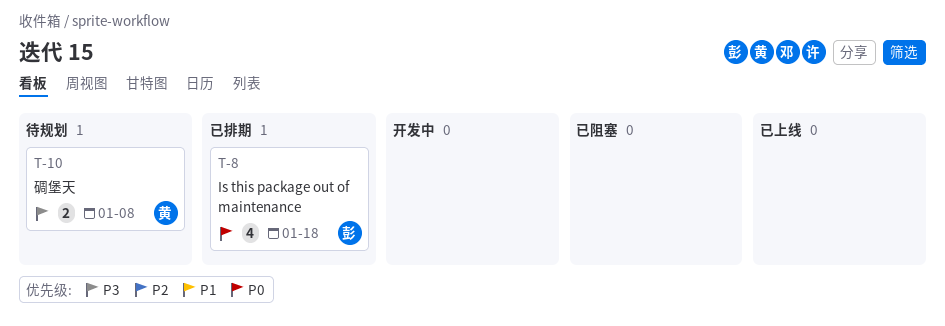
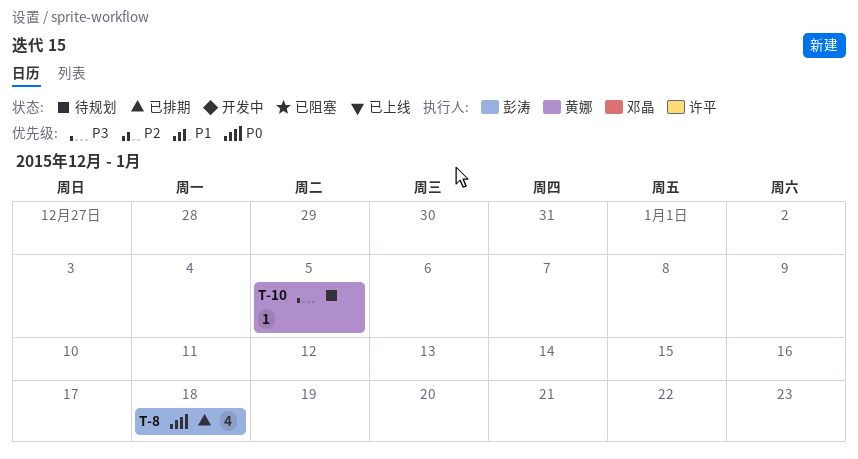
T-10, estimate: 2 -> 1
T-10, due: Jan 8 -> Jan 5

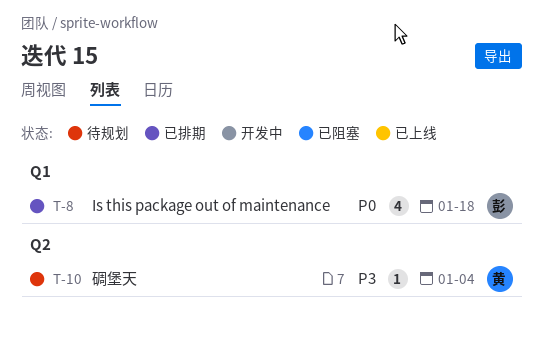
T-10, due: Jan 5 -> Jan 4

